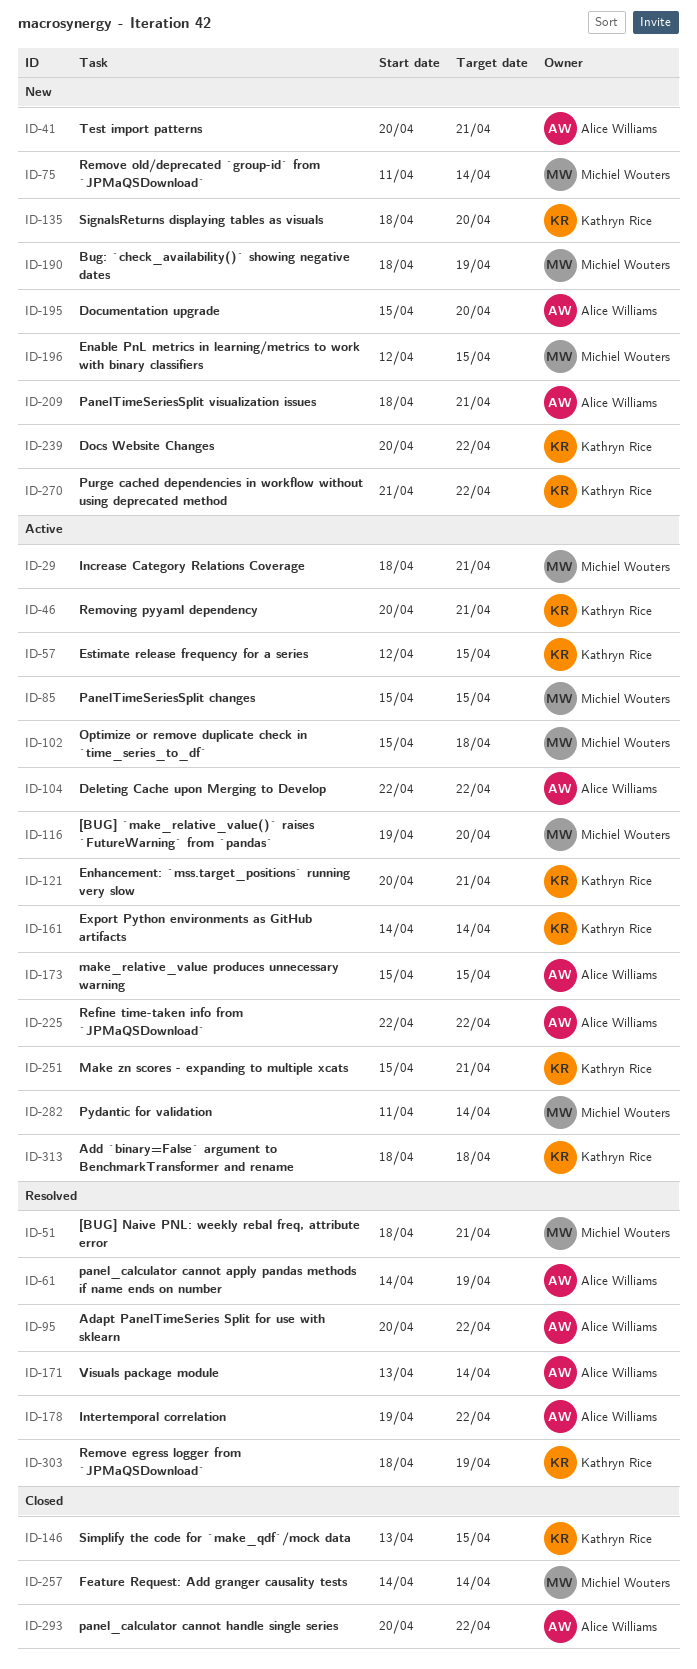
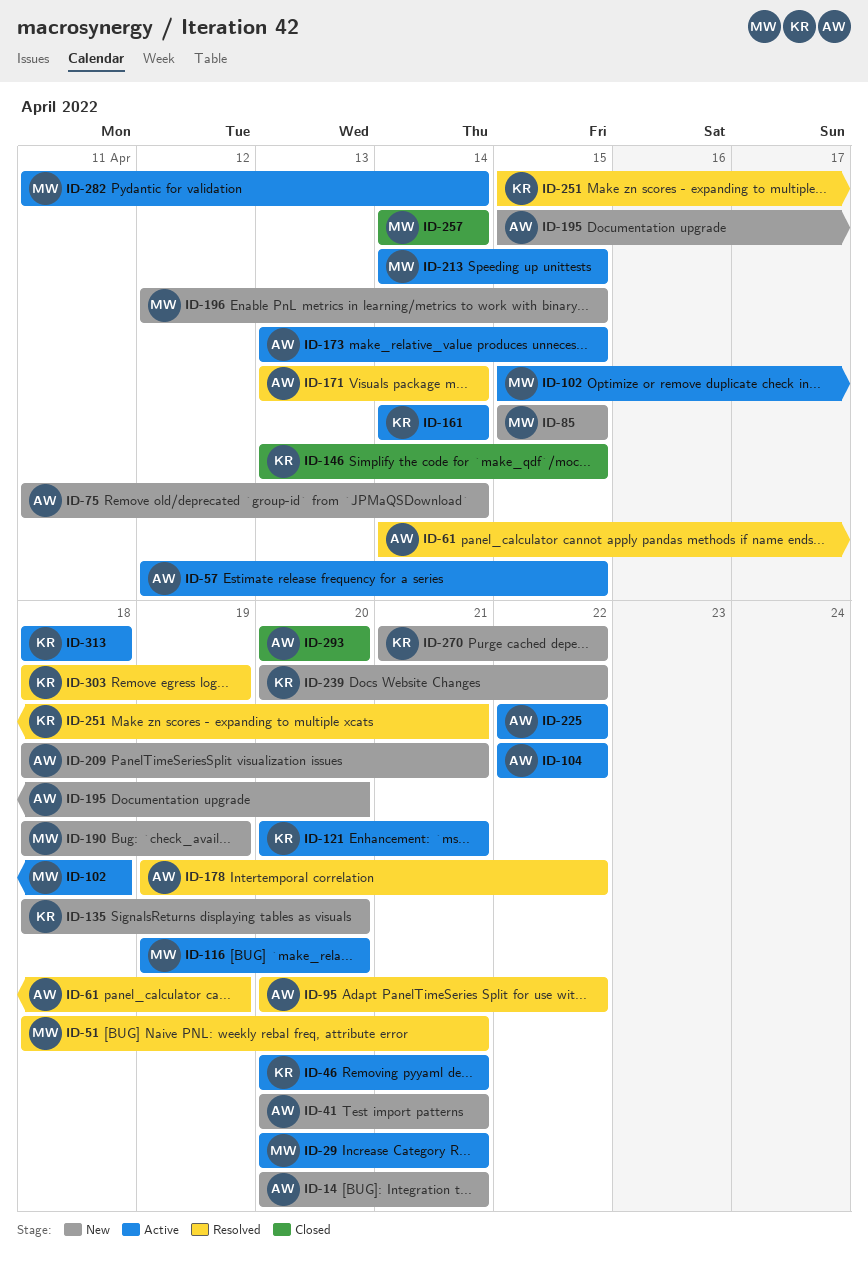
ID-14: none -> present
ID-29, start: Apr 18 -> Apr 20
ID-57, owner: Kathryn Rice -> Alice Williams
ID-75, owner: Michiel Wouters -> Alice Williams
ID-85, status: Active -> New
ID-173, start: Apr 15 -> Apr 13
ID-213: none -> present
ID-251, status: Active -> Resolved
ID-293, due: Apr 22 -> Apr 20

